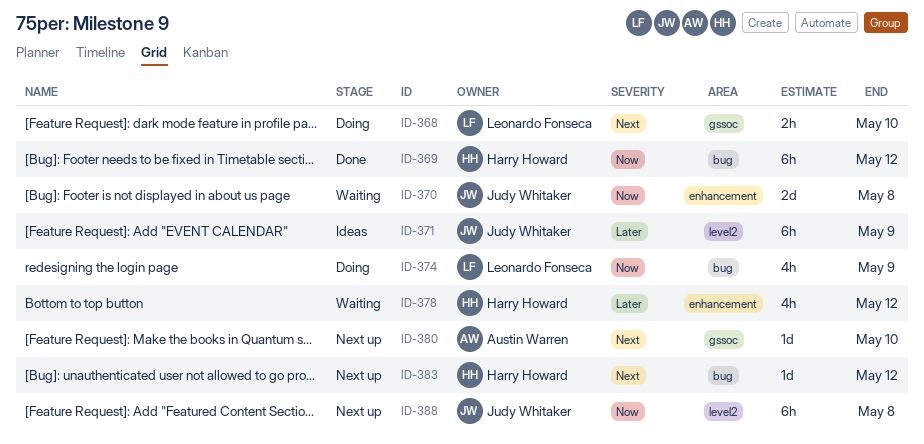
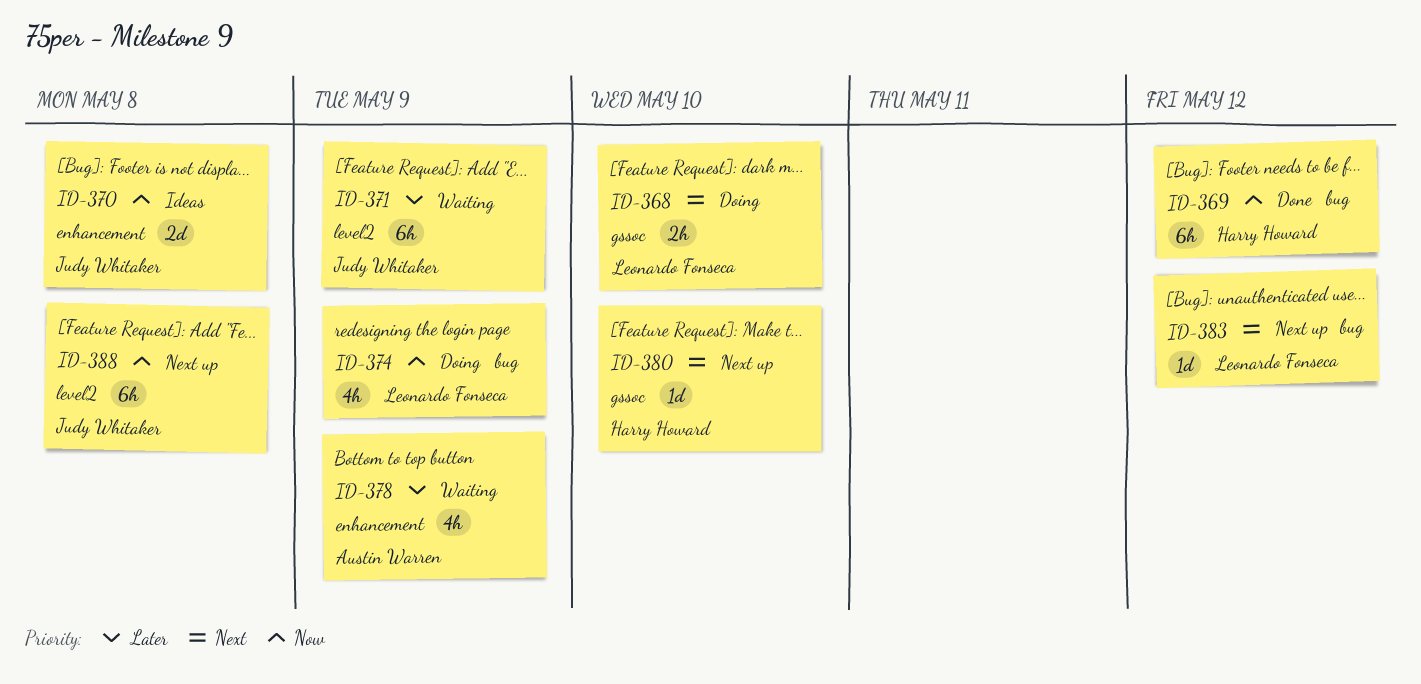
ID-370, status: Waiting -> Ideas
ID-371, status: Ideas -> Waiting
ID-378, owner: Harry Howard -> Austin Warren
ID-378, due: May 12 -> May 9
ID-380, owner: Austin Warren -> Harry Howard
ID-383, owner: Harry Howard -> Leonardo Fonseca

